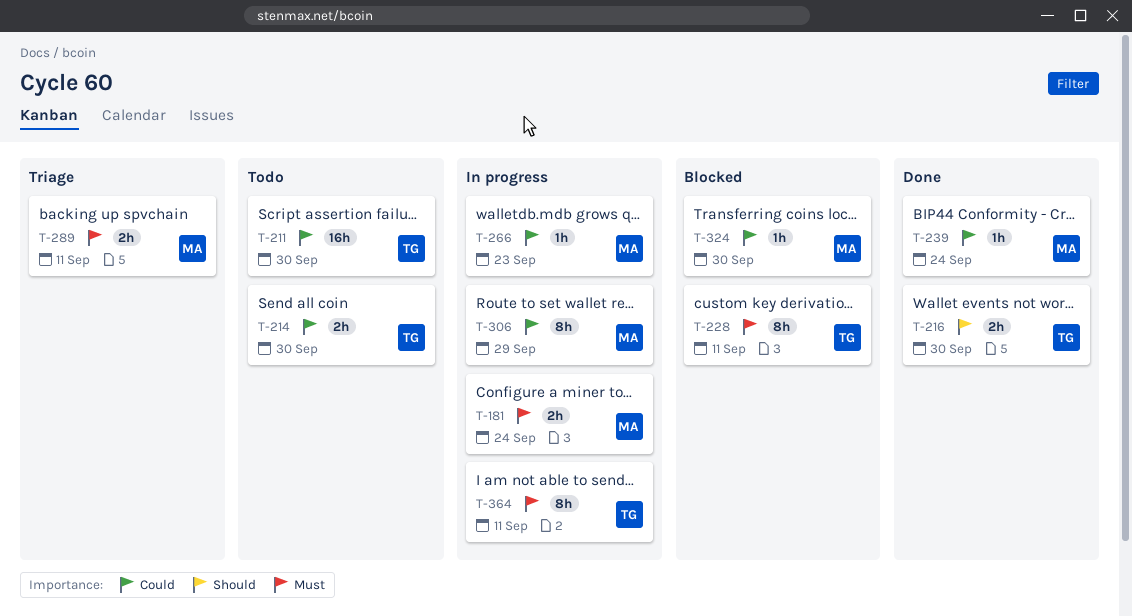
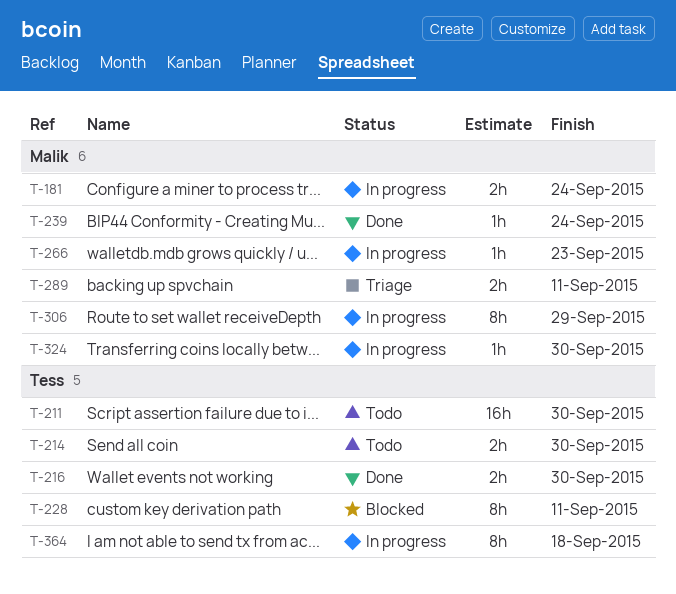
T-324, status: Blocked -> In progress
T-364, due: Sep 11 -> Sep 18

